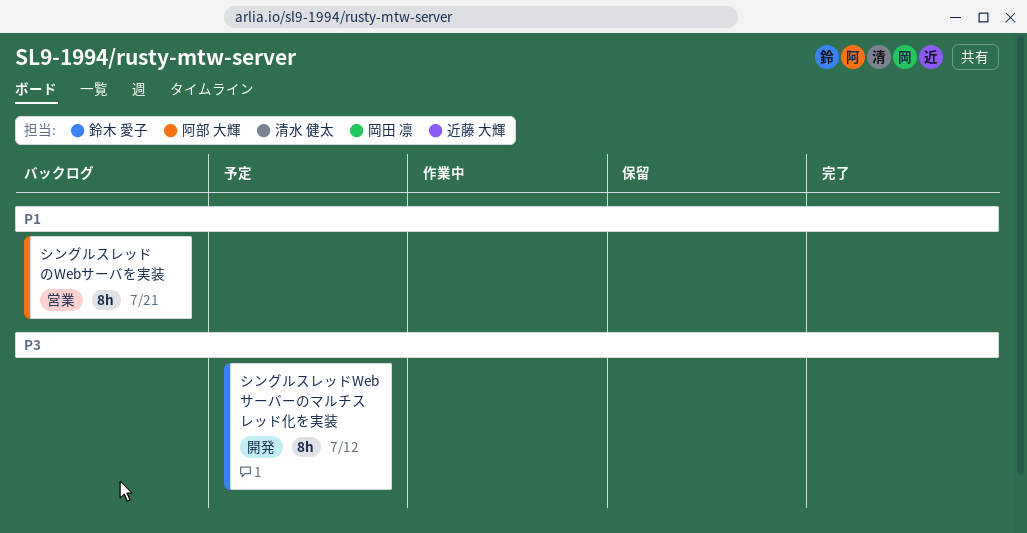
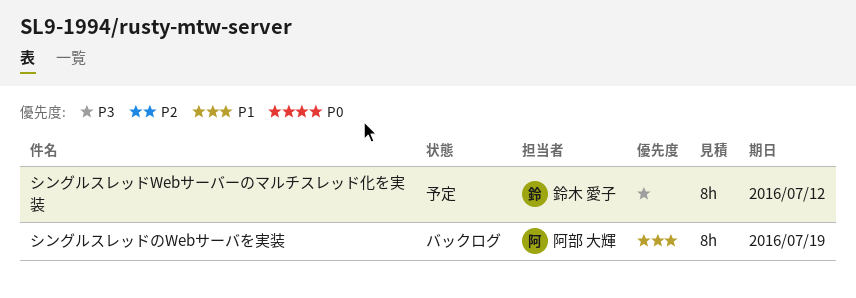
シングルスレッドのWebサーバを実装, due: Jul 21 -> Jul 19

